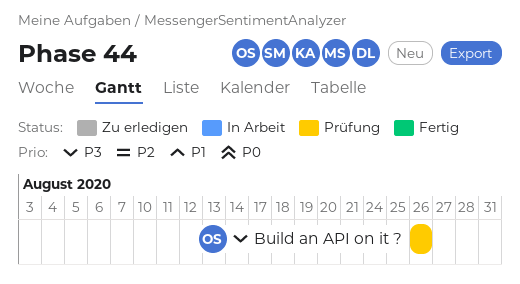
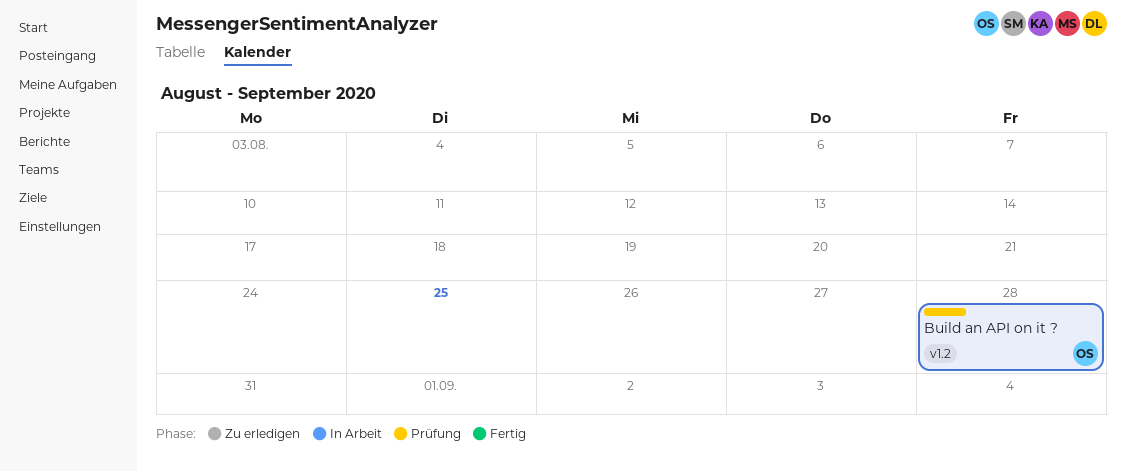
Build an API on it ?, due: Aug 26 -> Aug 28

